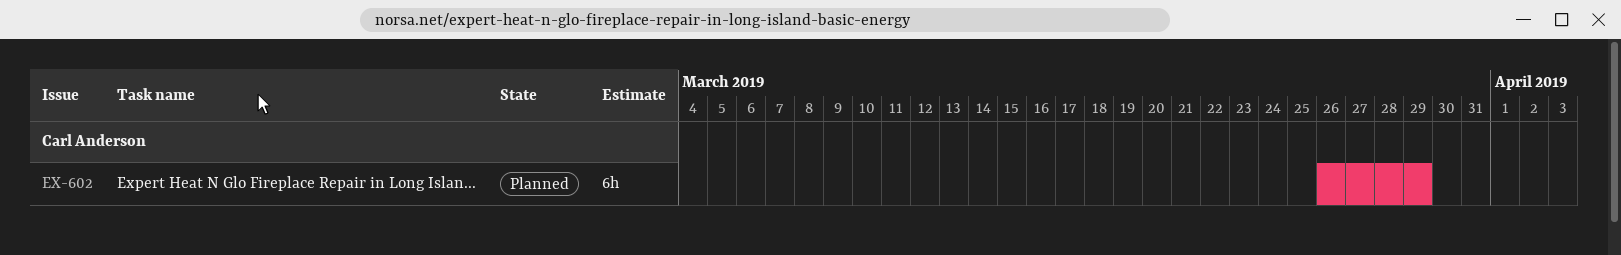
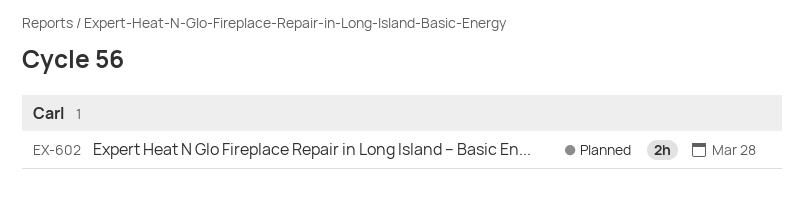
EX-602, estimate: 6h -> 2h
EX-602, due: Mar 29 -> Mar 28

